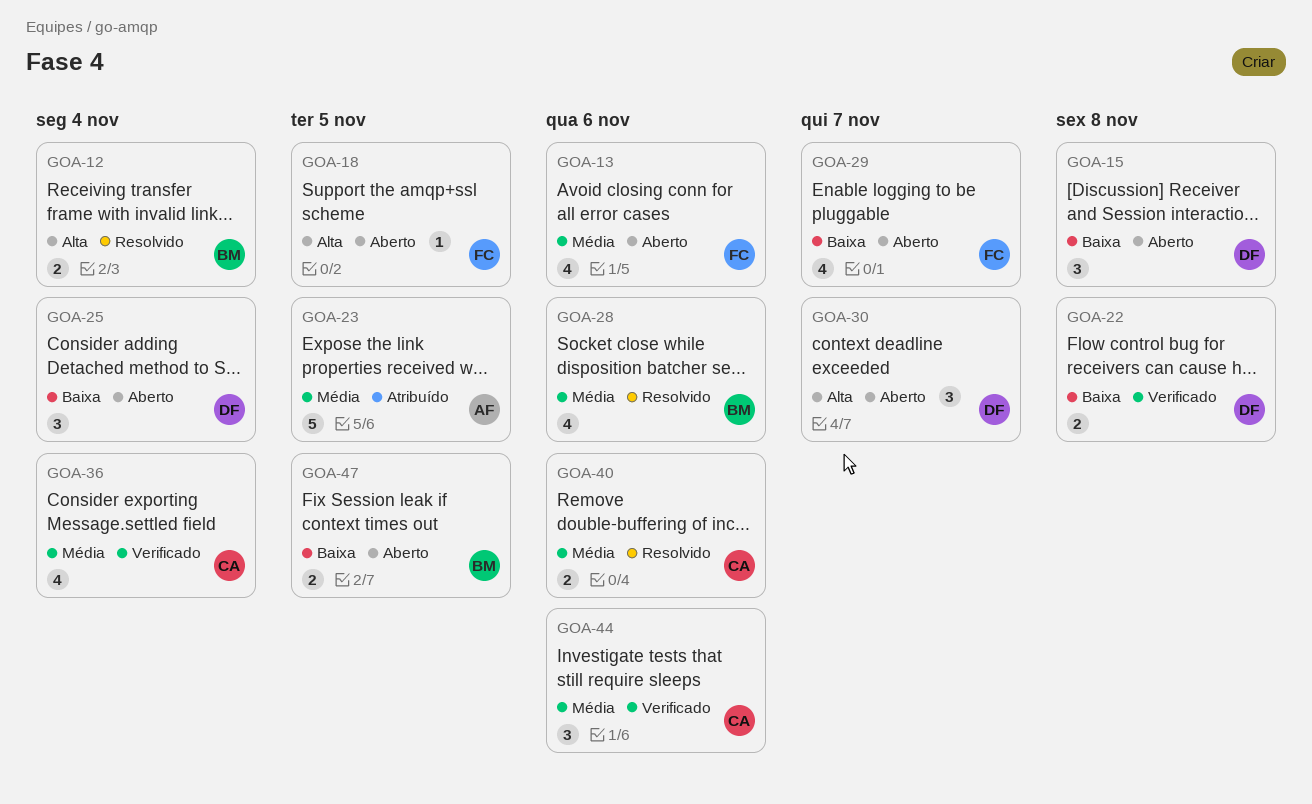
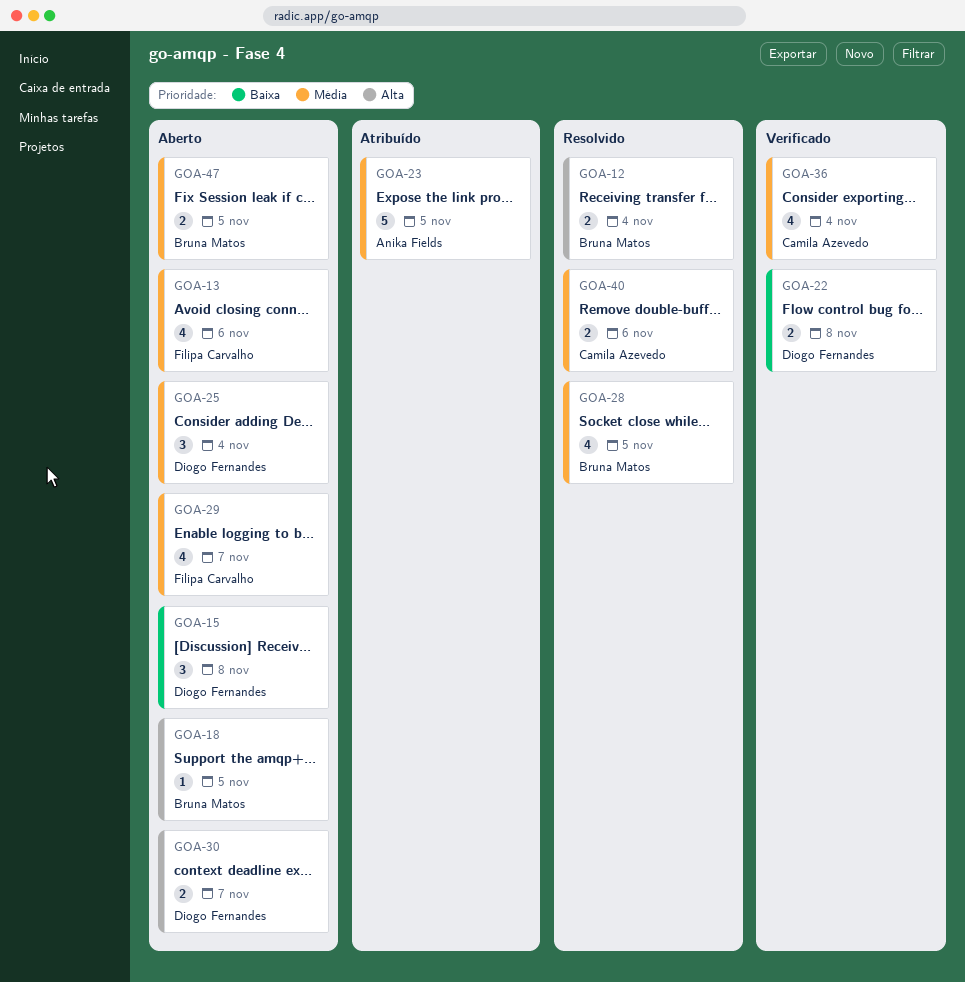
GOA-18, owner: Filipa Carvalho -> Bruna Matos
GOA-25, priority: Baixa -> Média
GOA-28, due: Nov 6 -> Nov 5
GOA-29, priority: Baixa -> Média
GOA-30, estimate: 3 -> 2
GOA-44: present -> none
GOA-47, priority: Baixa -> Média

